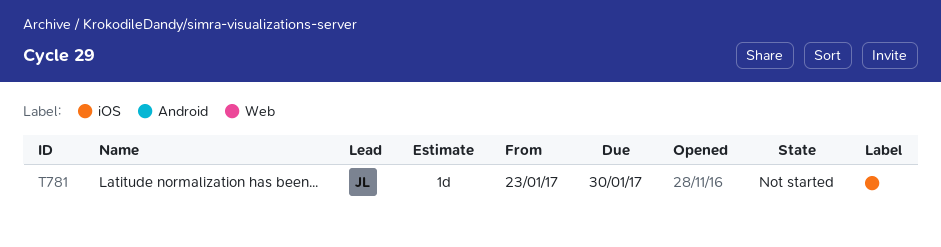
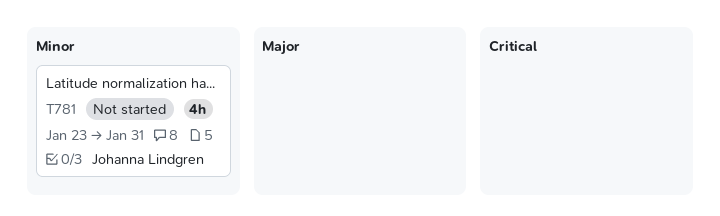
T781, estimate: 1d -> 4h
T781, due: Jan 30 -> Jan 31

